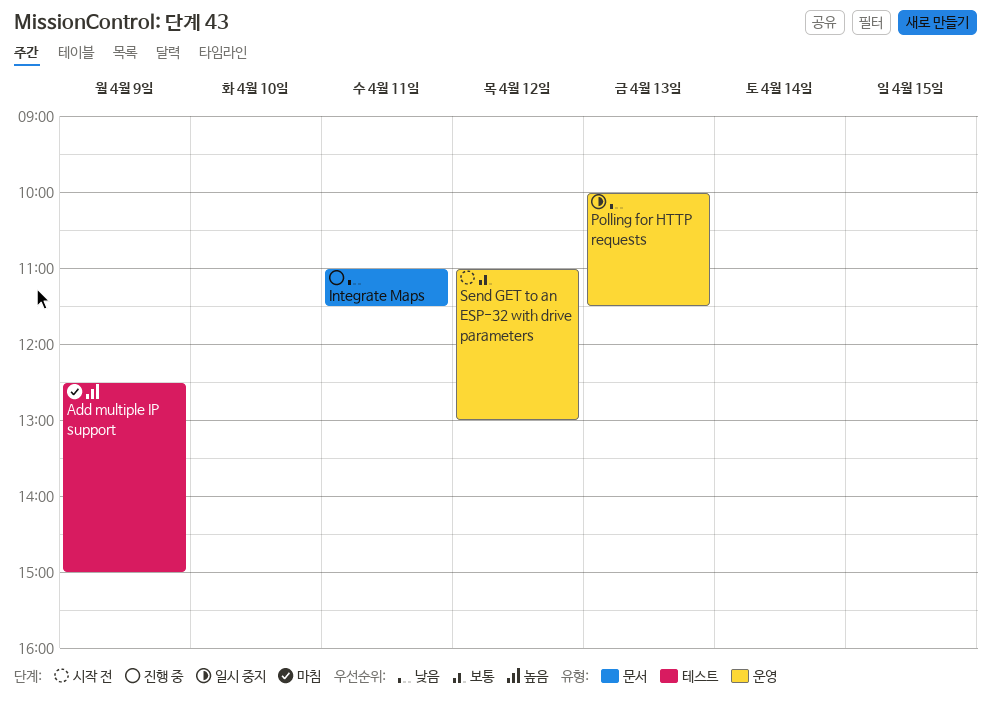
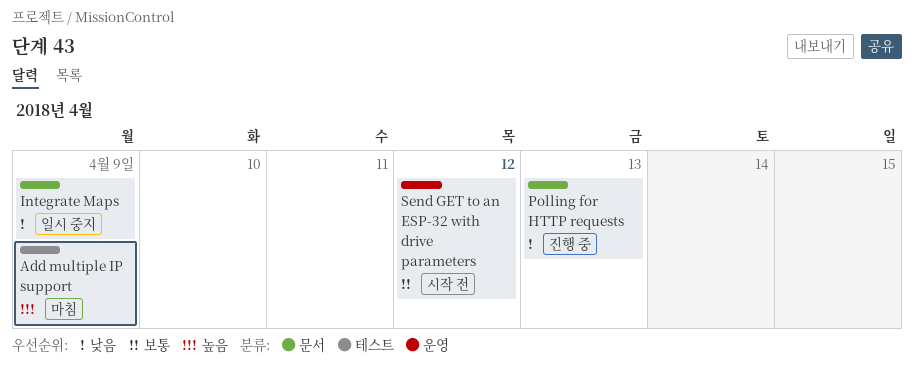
Integrate Maps, status: 진행 중 -> 일시 중지
Integrate Maps, day: Apr 11 -> Apr 9
Polling for HTTP requests, status: 일시 중지 -> 진행 중
Polling for HTTP requests, label: 운영 -> 문서

